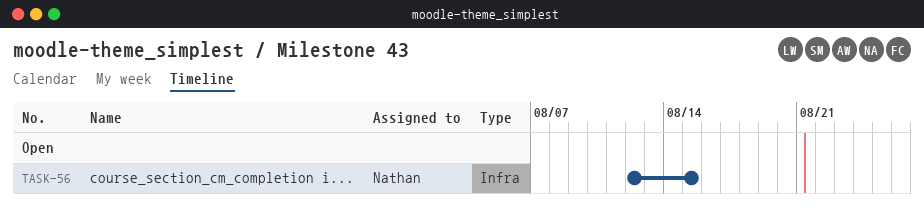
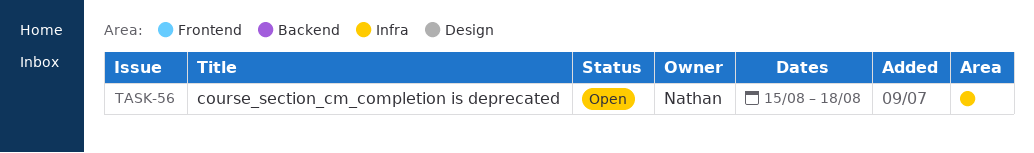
TASK-56, start: Aug 12 -> Aug 15
TASK-56, due: Aug 15 -> Aug 18

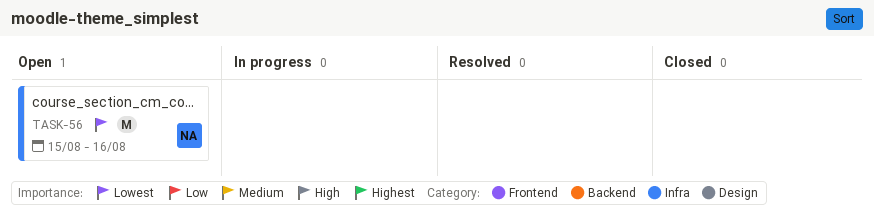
TASK-56, due: Aug 18 -> Aug 16

